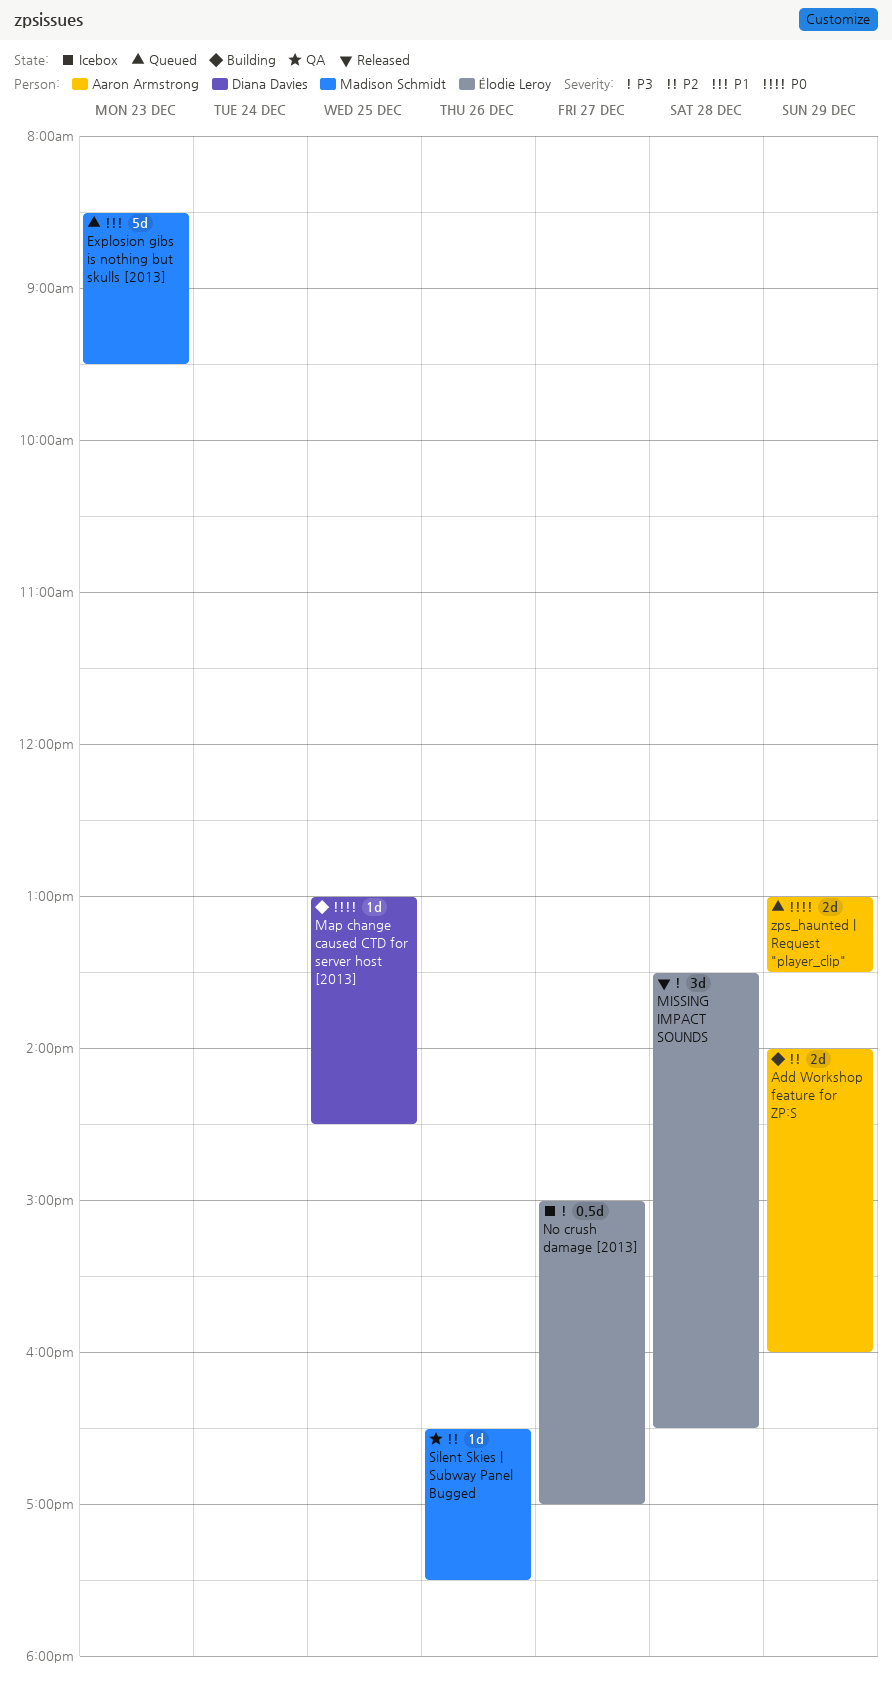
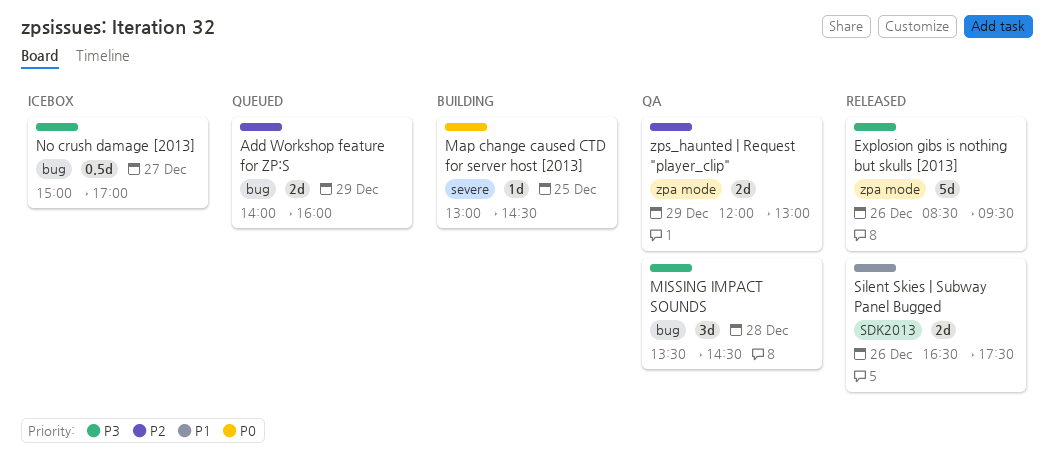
Add Workshop feature for ZP:S, status: Building -> Queued
Explosion gibs is nothing but skulls [2013], status: Queued -> Released
Explosion gibs is nothing but skulls [2013], priority: P1 -> P3
Explosion gibs is nothing but skulls [2013], day: Dec 23 -> Dec 26
MISSING IMPACT SOUNDS, status: Released -> QA
MISSING IMPACT SOUNDS, ends: 16:30 -> 14:30
Silent Skies | Subway Panel Bugged, status: QA -> Released
Silent Skies | Subway Panel Bugged, priority: P2 -> P1
Silent Skies | Subway Panel Bugged, estimate: 1d -> 2d
zps_haunted | Request "player_clip", status: Queued -> QA
zps_haunted | Request "player_clip", priority: P0 -> P2
zps_haunted | Request "player_clip", begins: 13:00 -> 12:00
zps_haunted | Request "player_clip", ends: 13:30 -> 13:00

